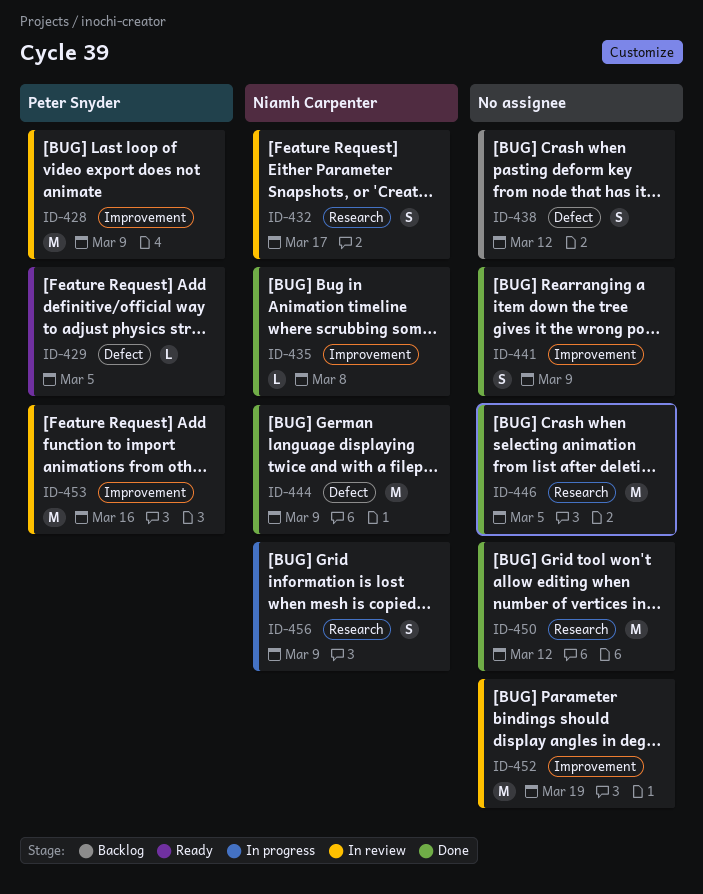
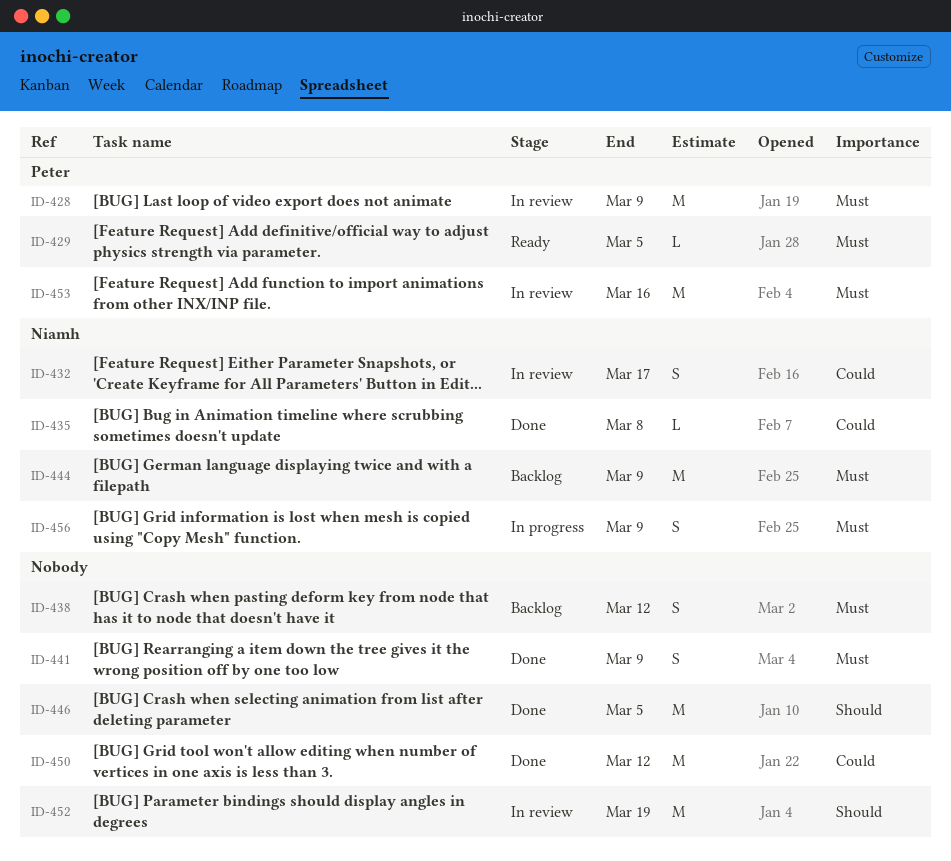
ID-444, status: Done -> Backlog

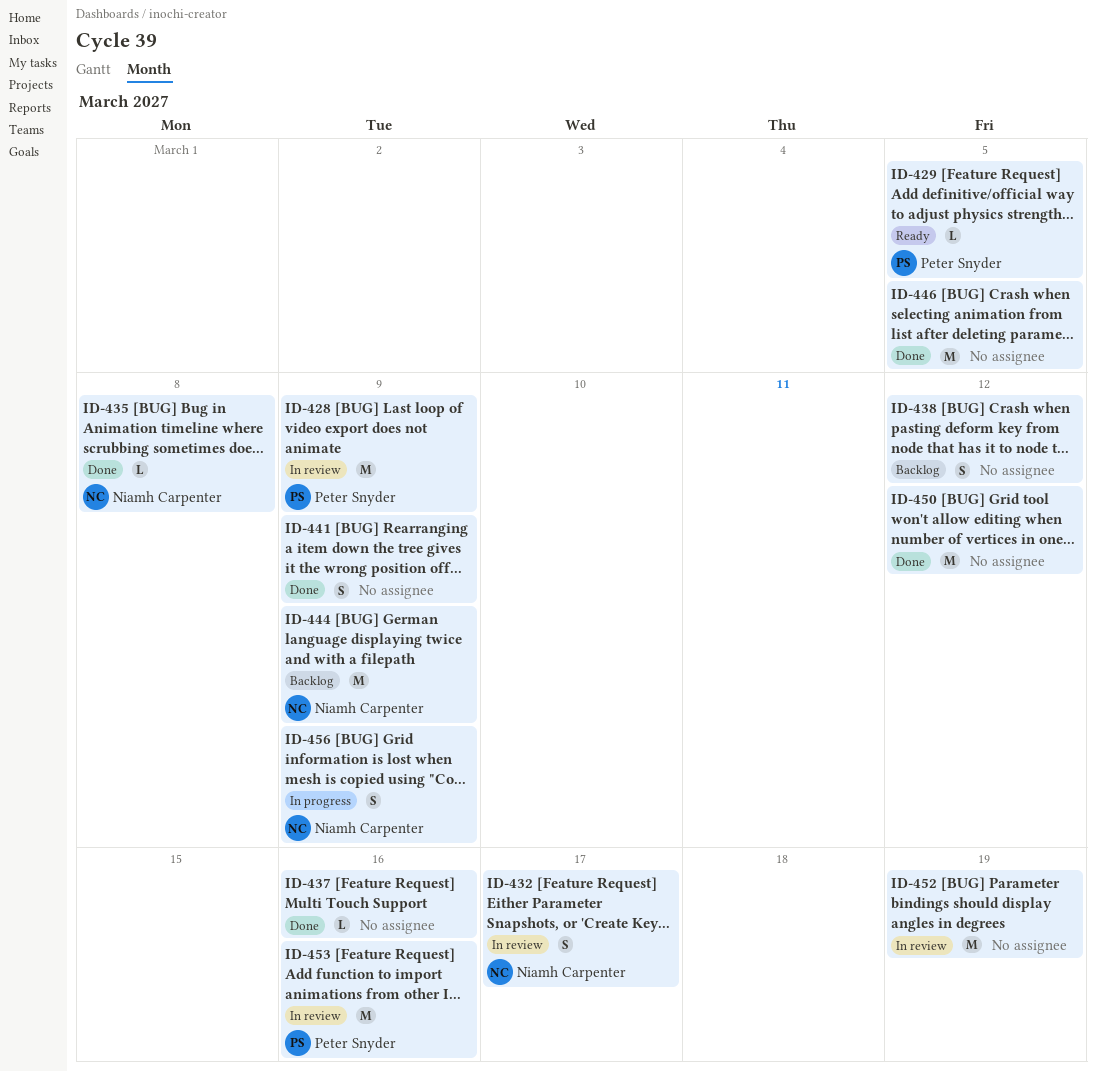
ID-437: none -> present

